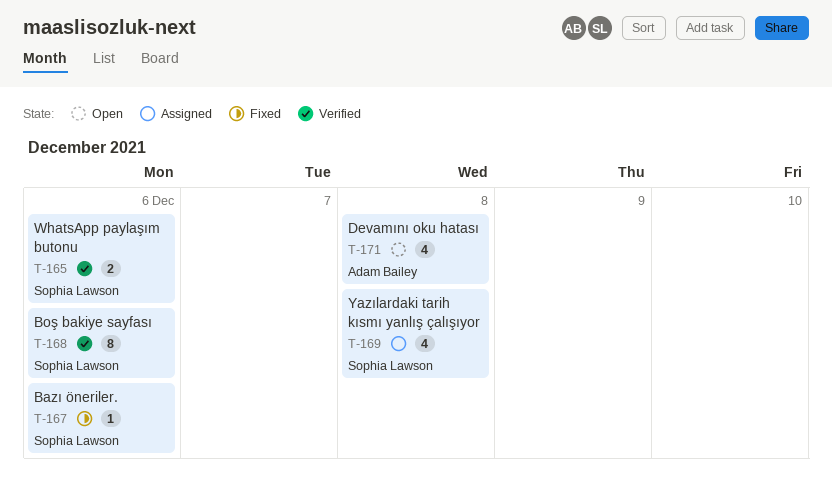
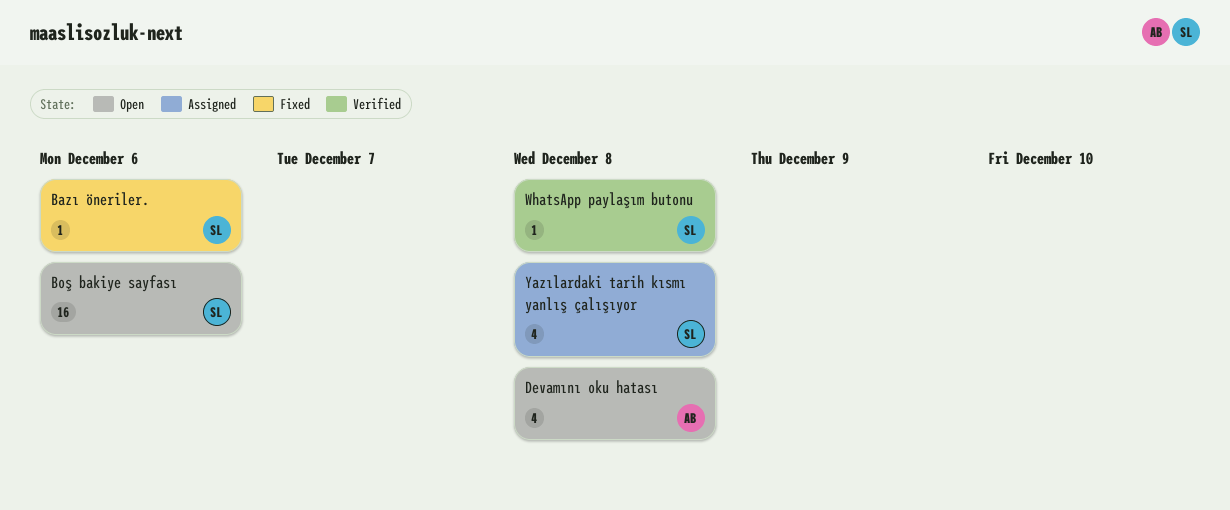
Boş bakiye sayfası, status: Verified -> Open
Boş bakiye sayfası, estimate: 8 -> 16
WhatsApp paylaşım butonu, estimate: 2 -> 1
WhatsApp paylaşım butonu, due: Dec 6 -> Dec 8

